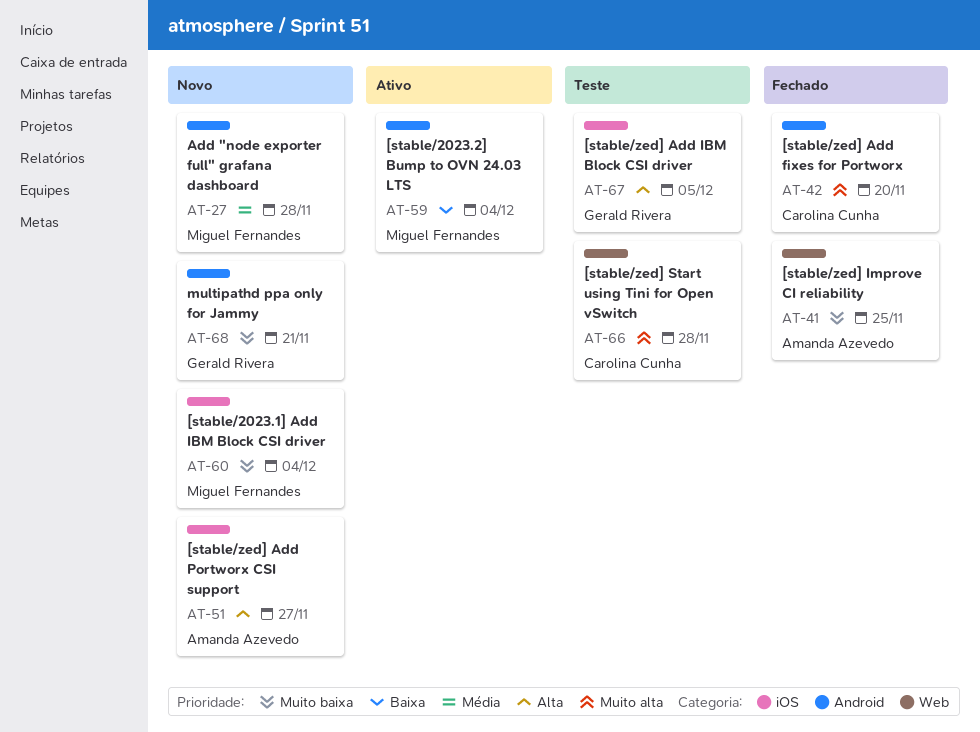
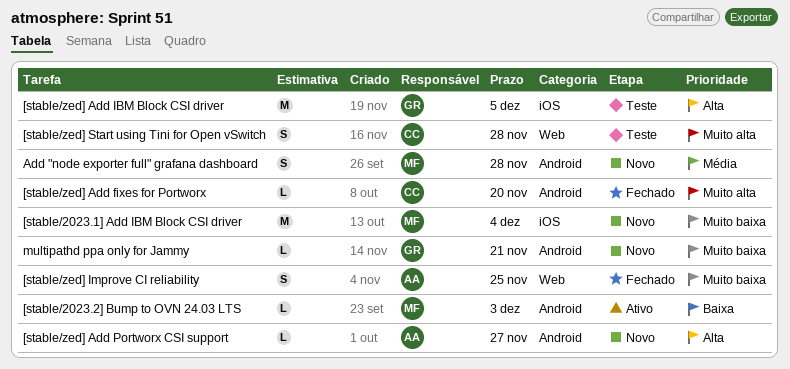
[stable/2023.2] Bump to OVN 24.03 LTS, due: Dec 4 -> Dec 3
[stable/zed] Add Portworx CSI support, label: iOS -> Android

